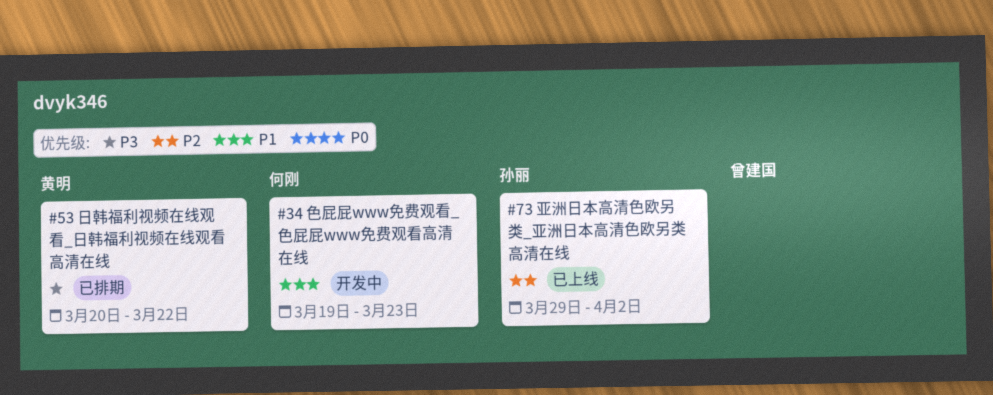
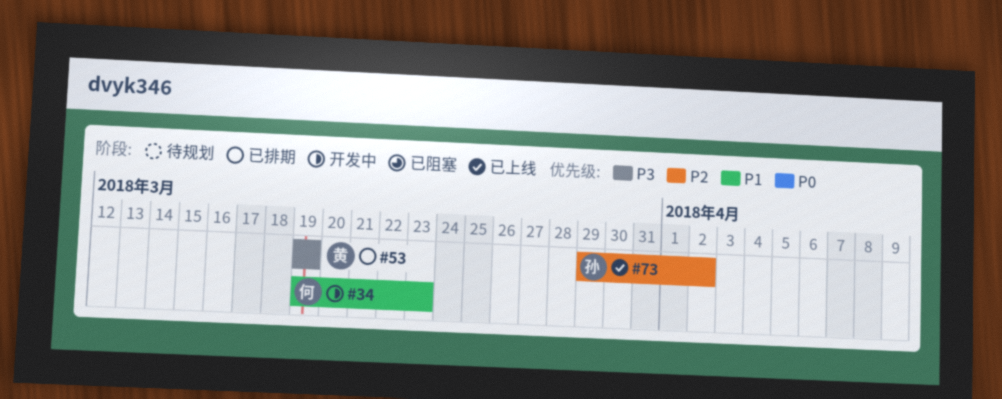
#53, start: Mar 20 -> Mar 19
#53, due: Mar 22 -> Mar 19

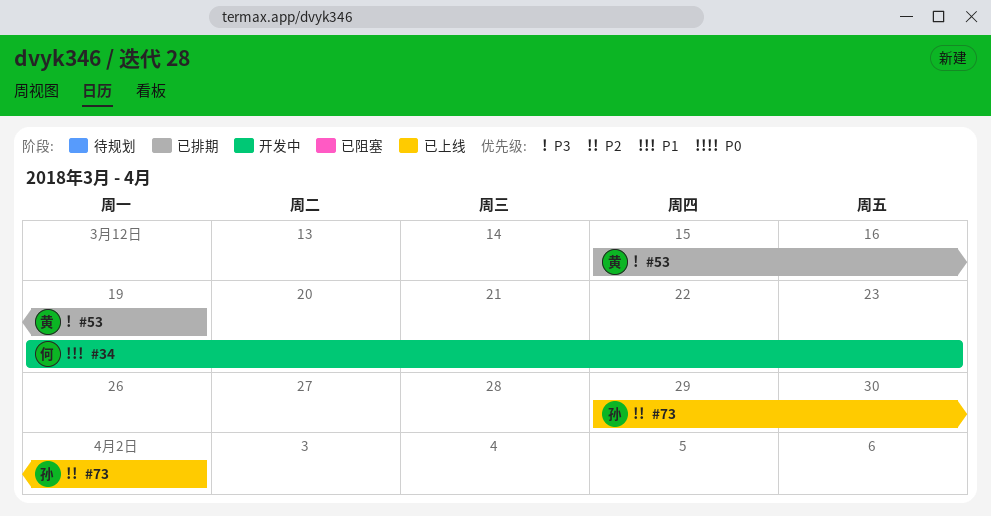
#53, start: Mar 19 -> Mar 15

